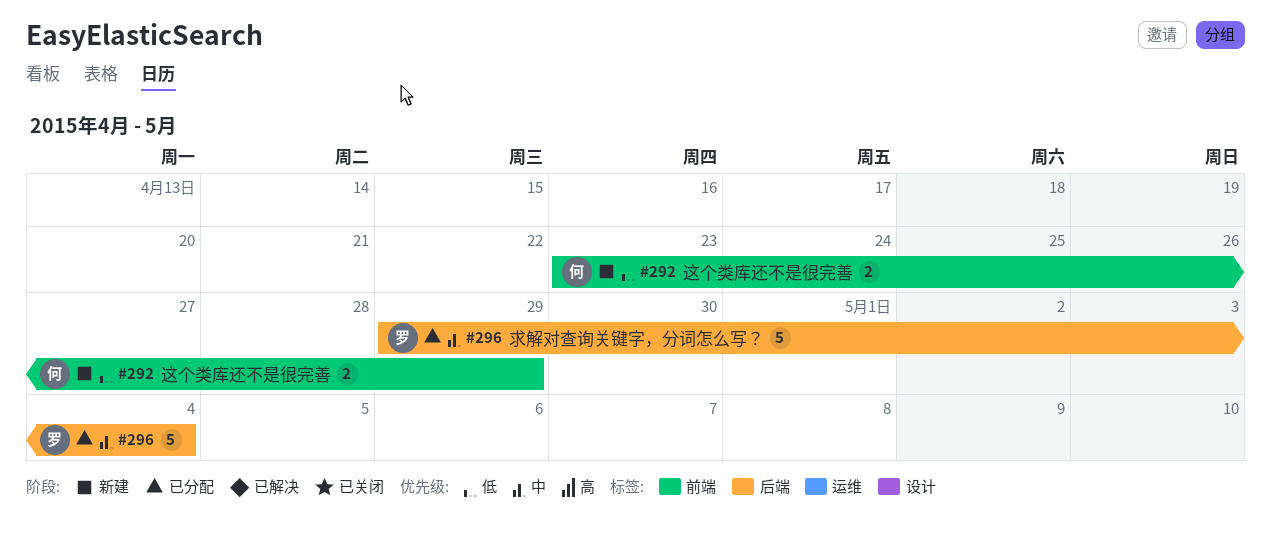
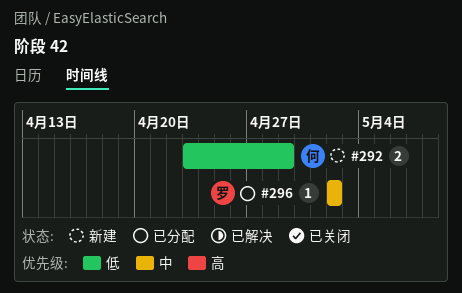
#296, estimate: 5 -> 1
#296, start: Apr 29 -> May 2
#296, due: May 4 -> May 2

